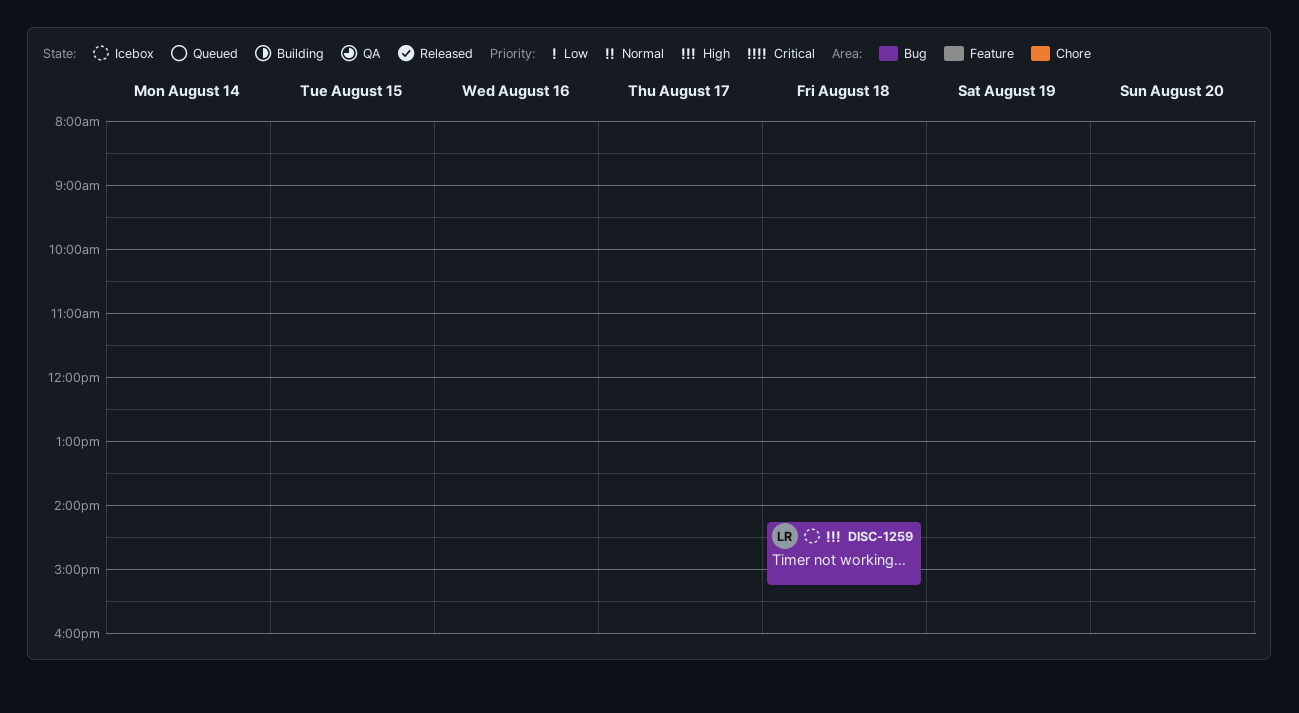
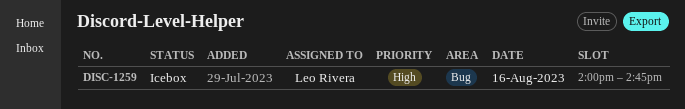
DISC-1259, day: Aug 18 -> Aug 16
DISC-1259, begins: 14:15 -> 14:00
DISC-1259, ends: 15:15 -> 14:45

